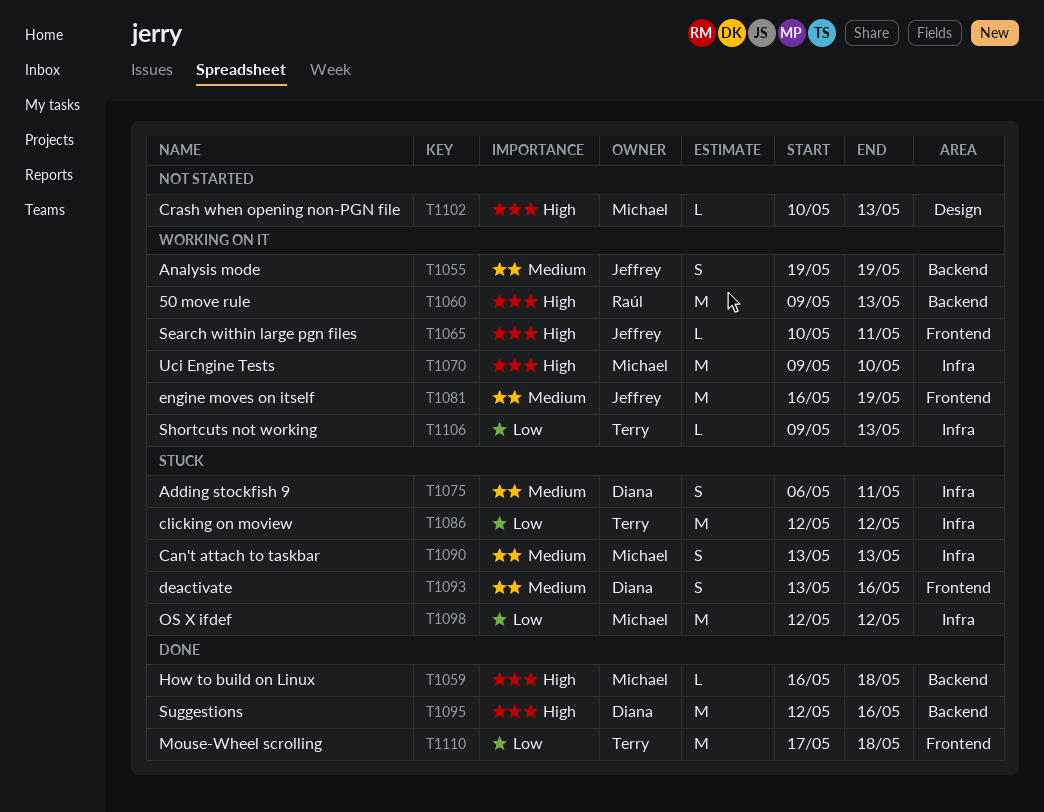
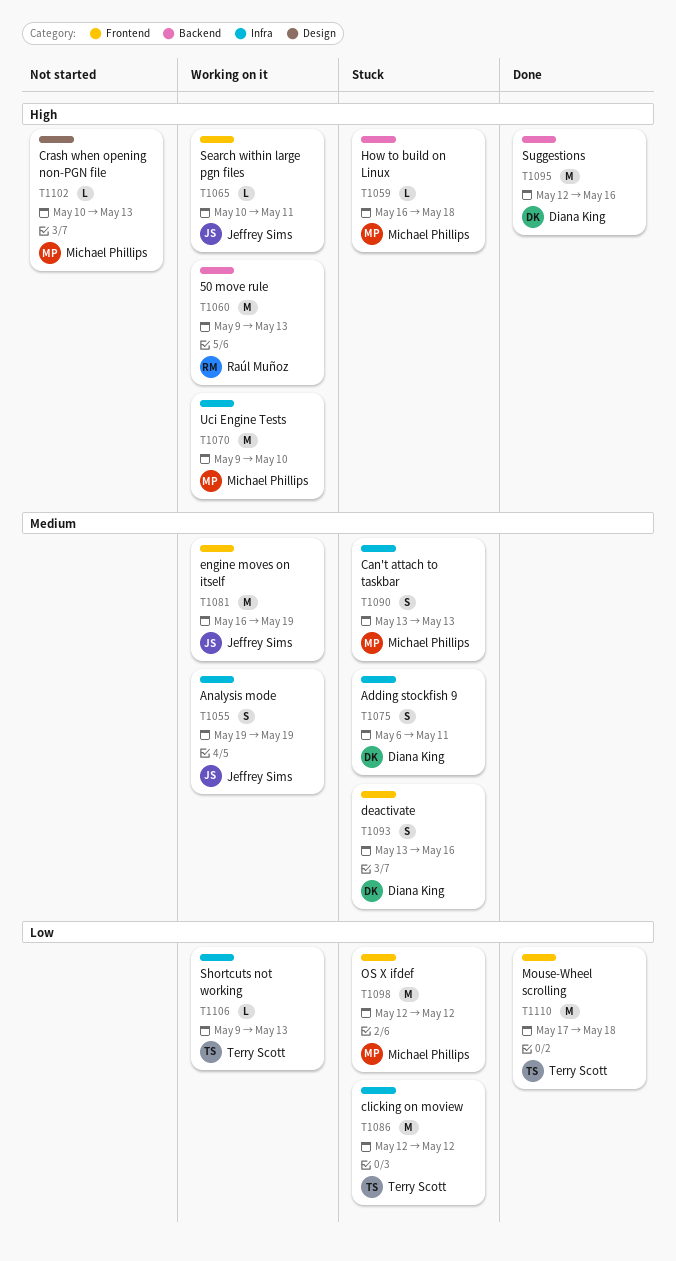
T1055, label: Backend -> Infra
T1059, status: Done -> Stuck
T1098, label: Infra -> Frontend

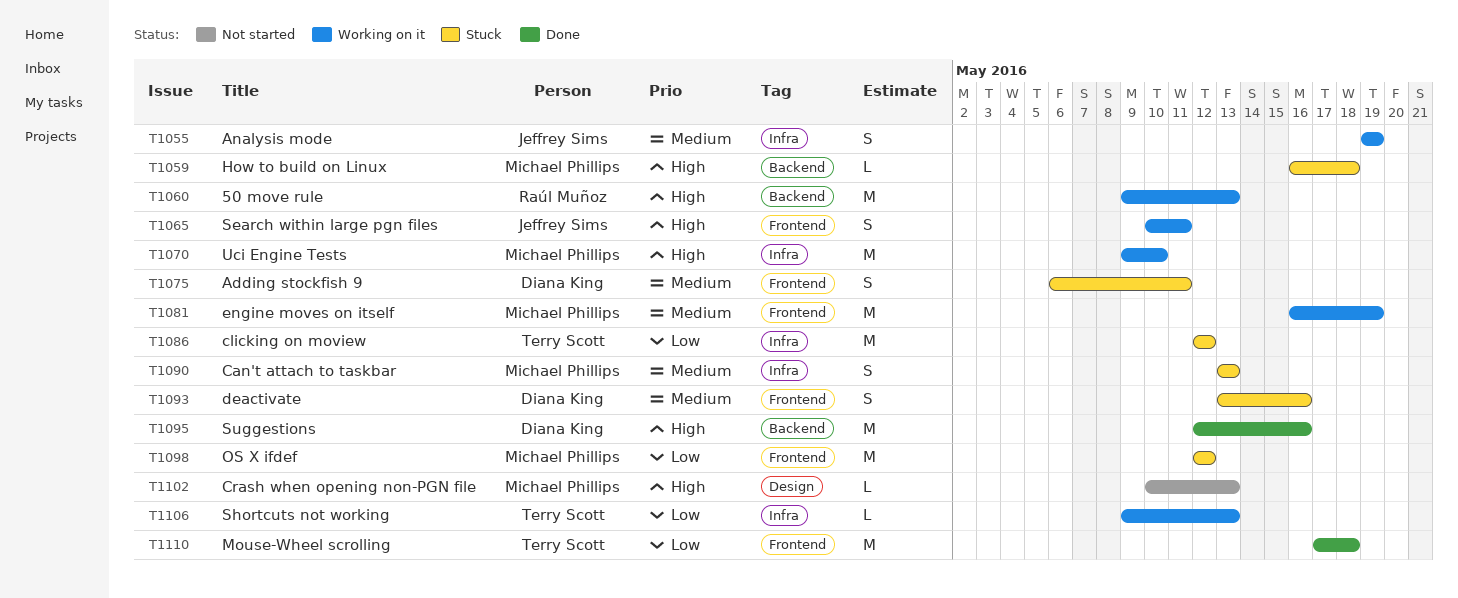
T1065, estimate: L -> S
T1075, label: Infra -> Frontend
T1081, owner: Jeffrey Sims -> Michael Phillips

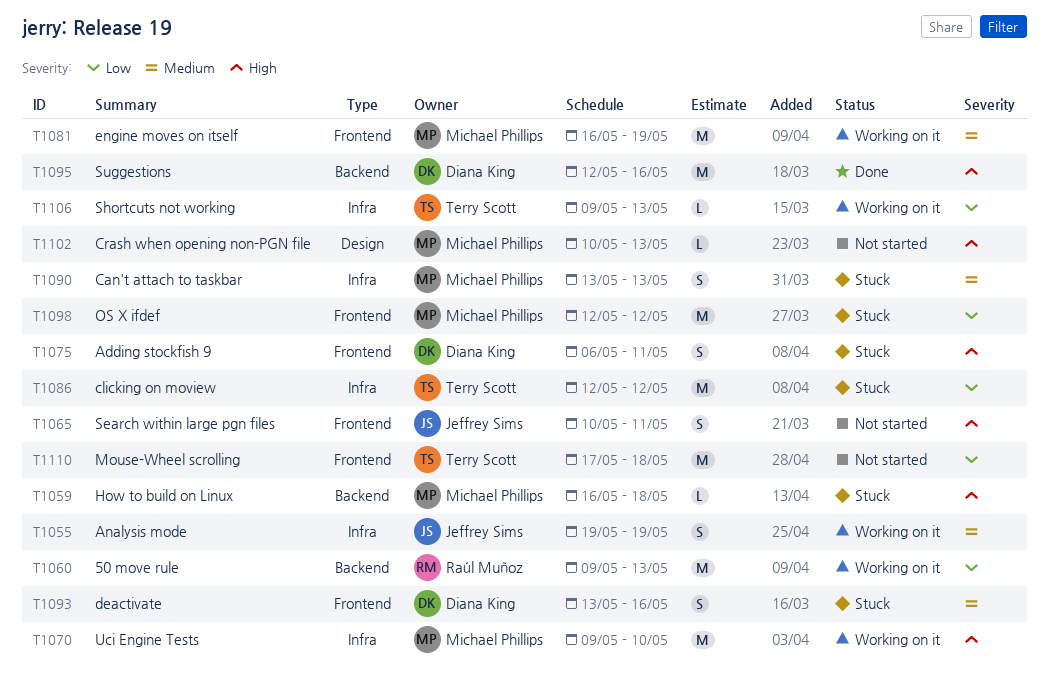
T1060, priority: High -> Low
T1065, status: Working on it -> Not started
T1075, priority: Medium -> High
T1110, status: Done -> Not started

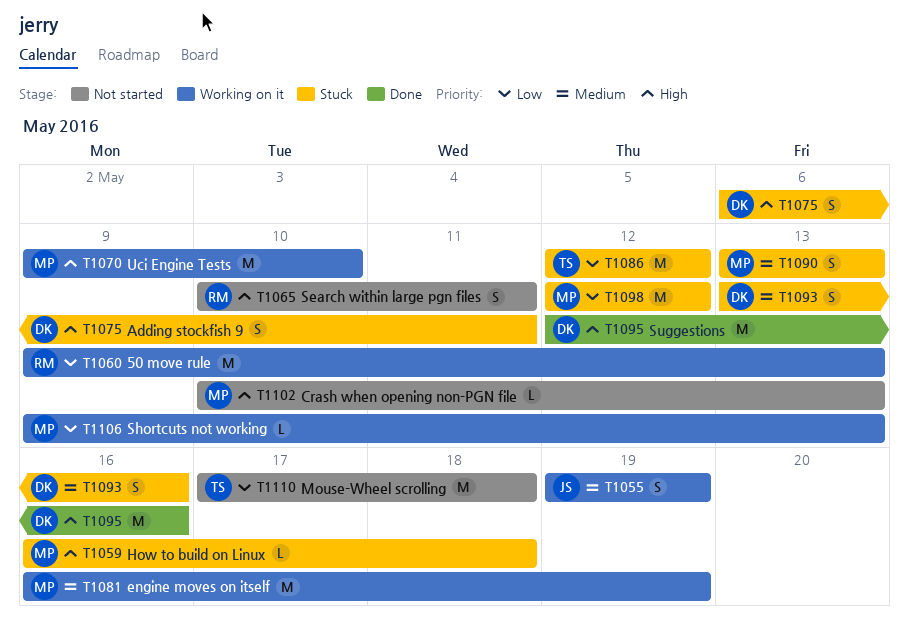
T1065, owner: Jeffrey Sims -> Raúl Muñoz
T1106, owner: Terry Scott -> Michael Phillips

